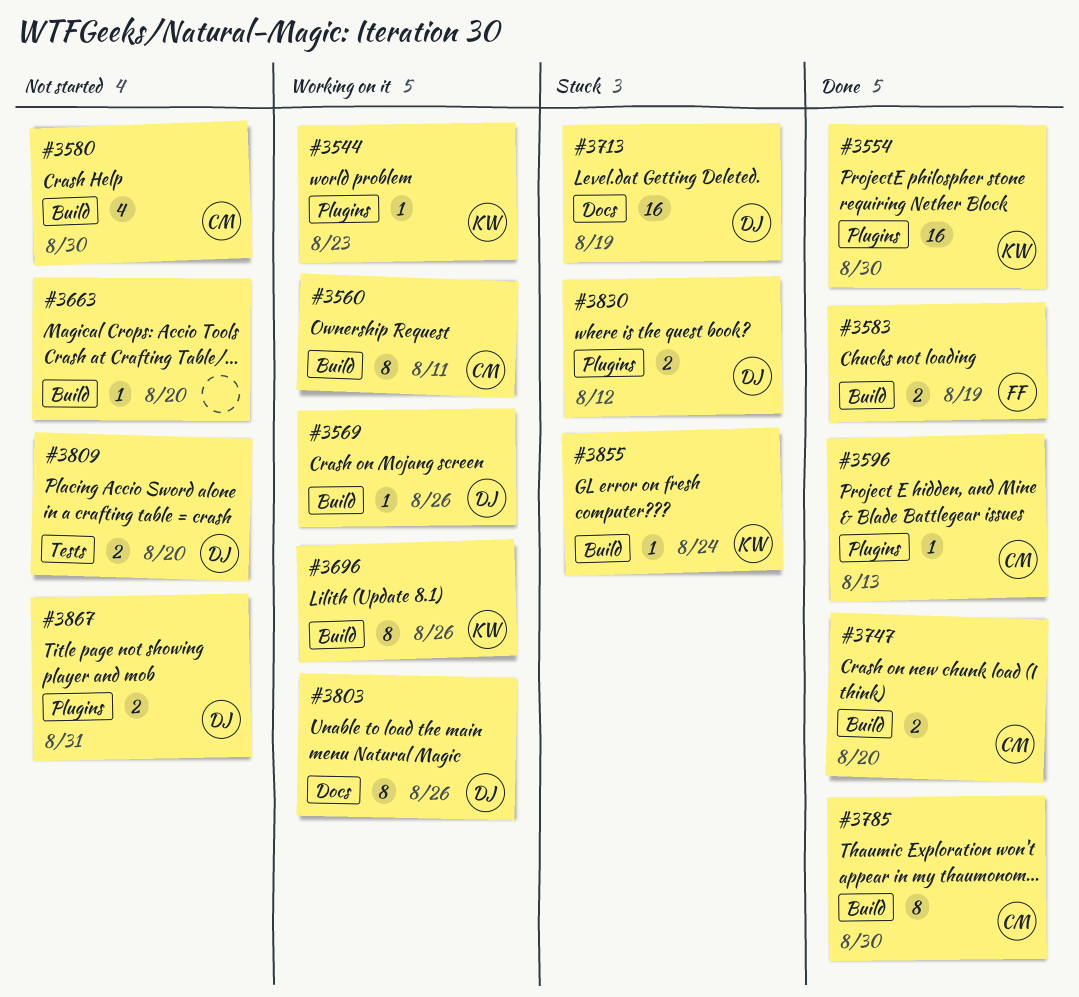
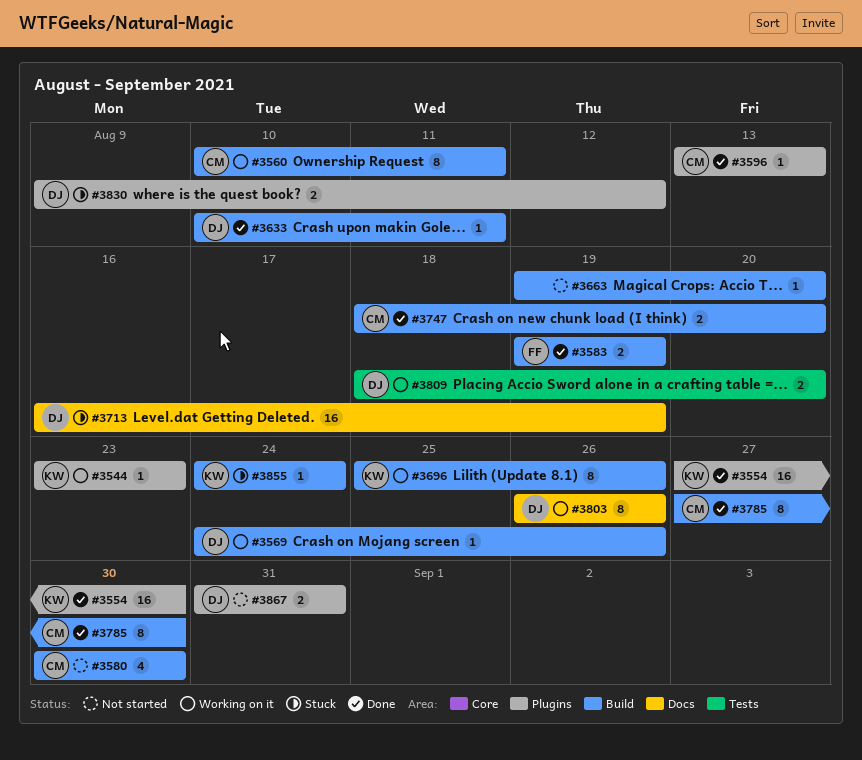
#3633: none -> present
#3809, status: Not started -> Working on it

